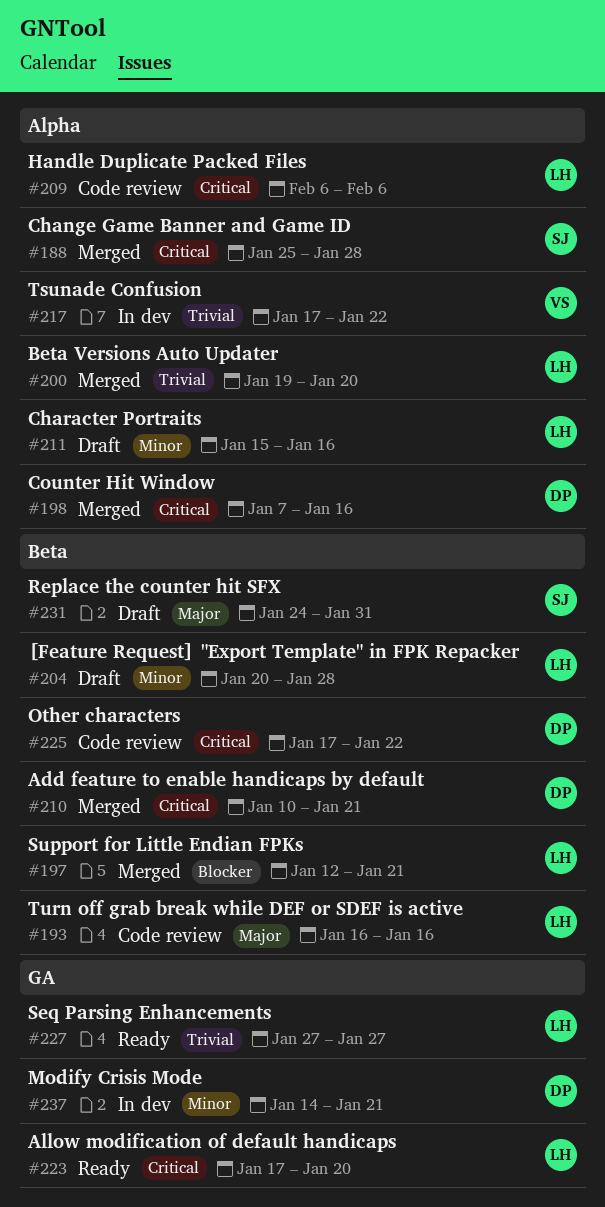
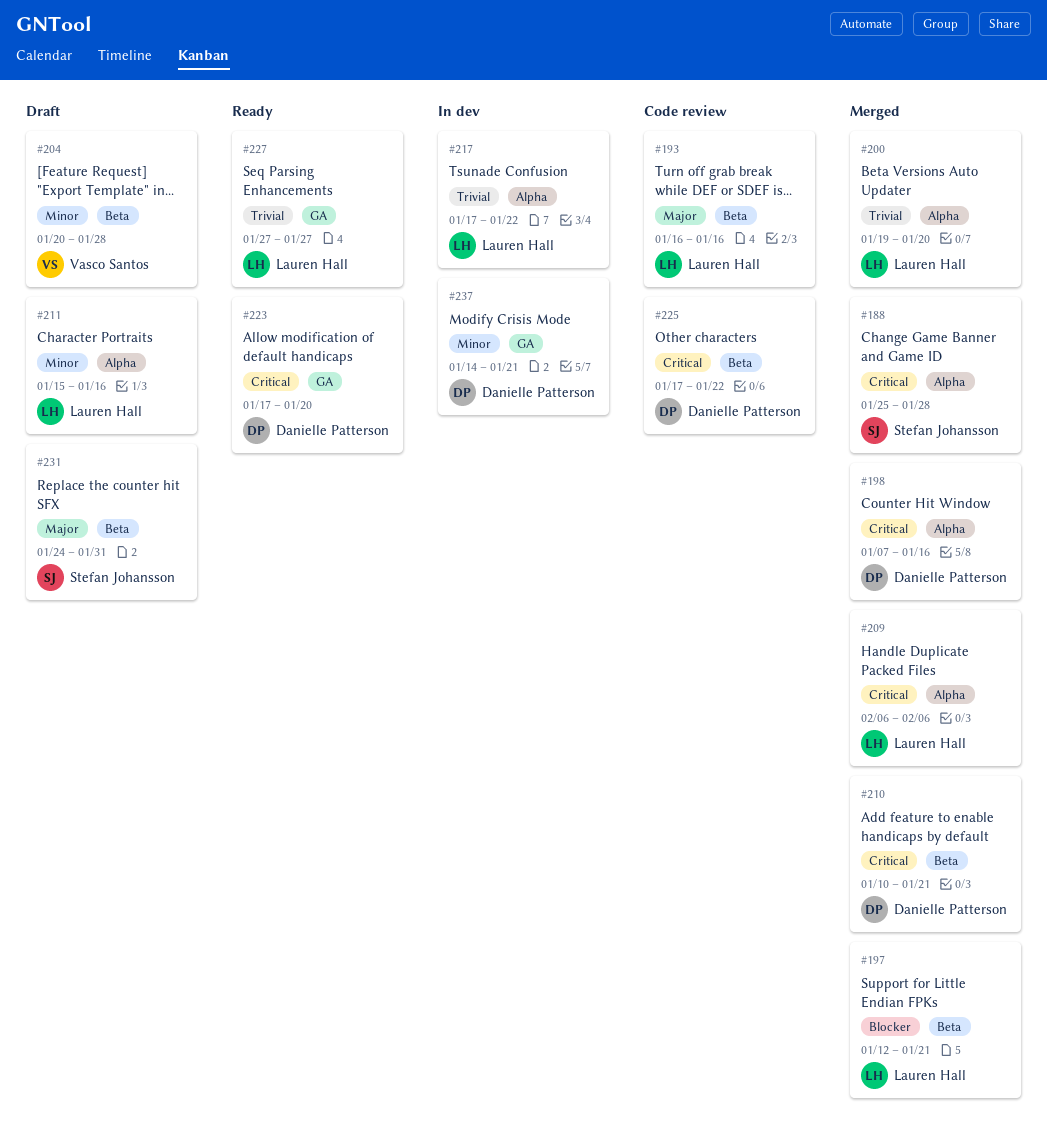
#204, owner: Lauren Hall -> Vasco Santos
#209, status: Code review -> Merged
#217, owner: Vasco Santos -> Lauren Hall
#223, owner: Lauren Hall -> Danielle Patterson

